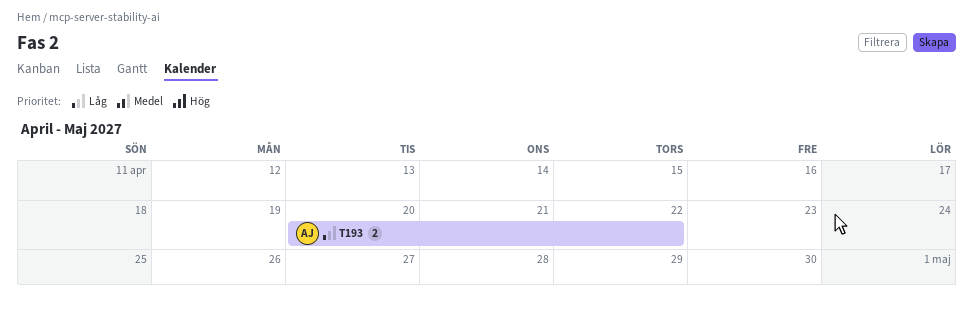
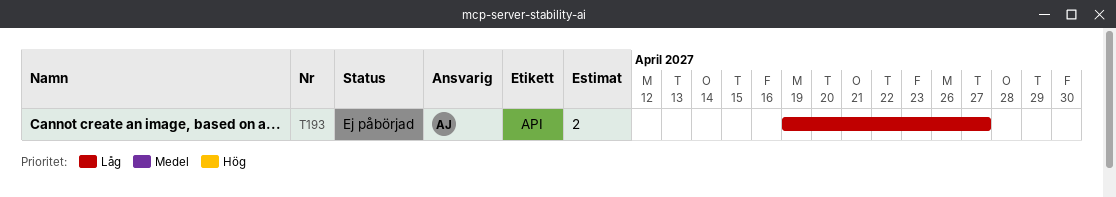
T193, start: Apr 20 -> Apr 19
T193, due: Apr 22 -> Apr 27

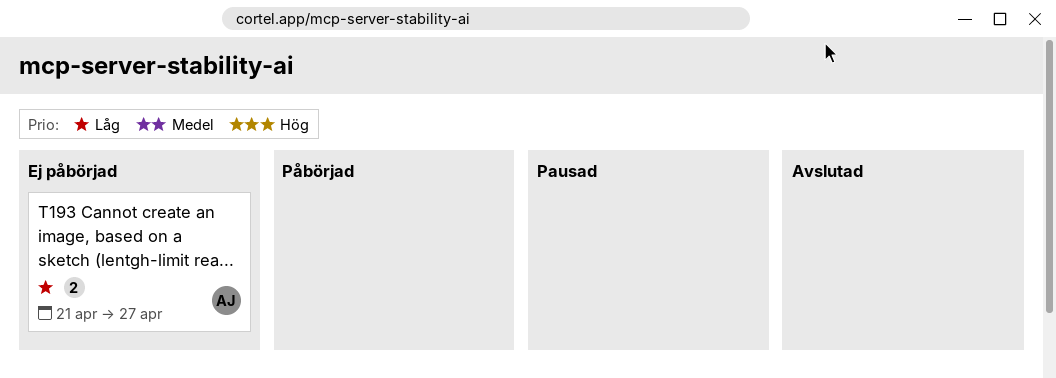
T193, start: Apr 19 -> Apr 21

